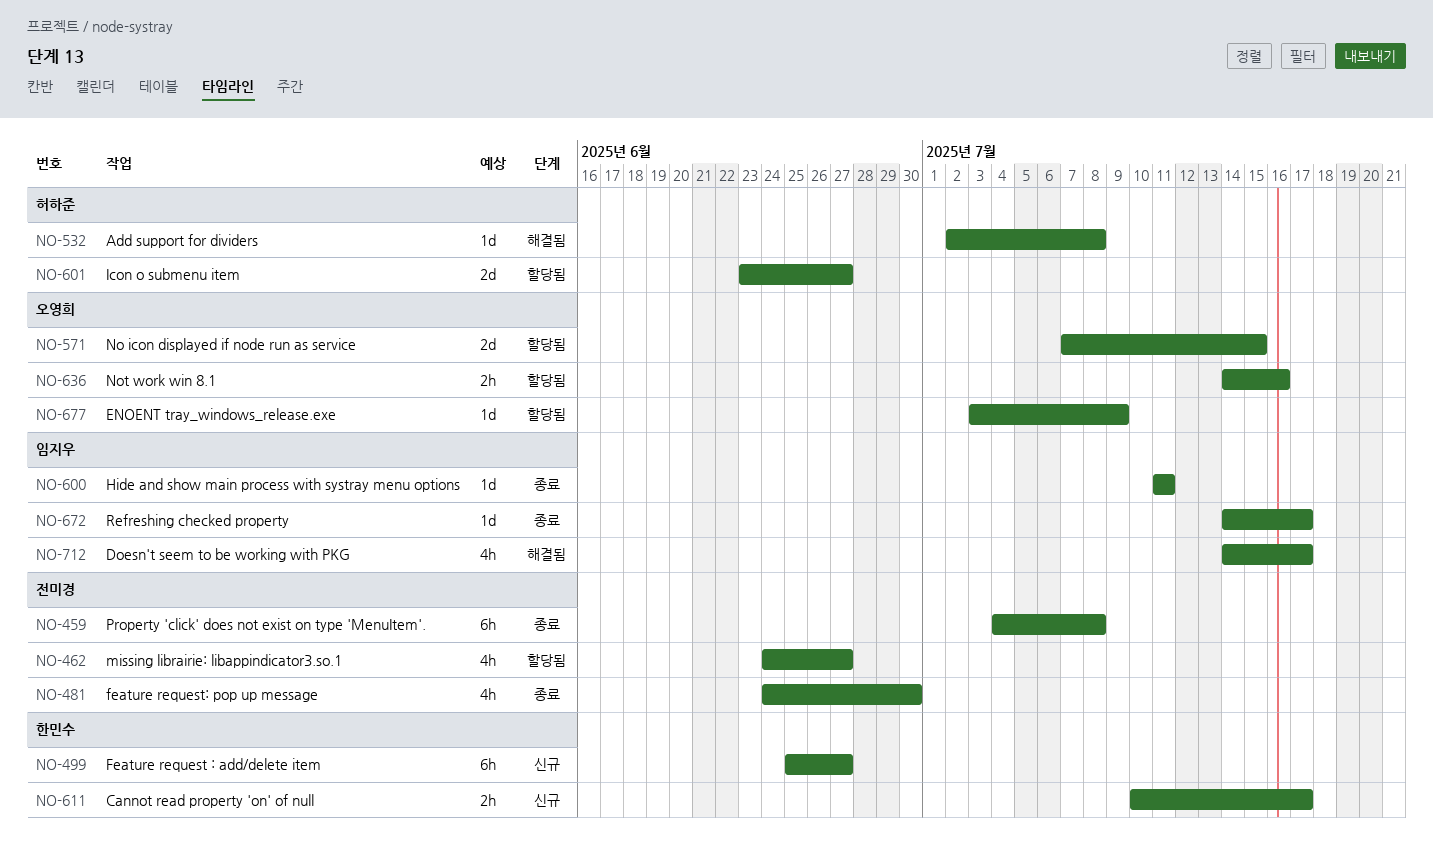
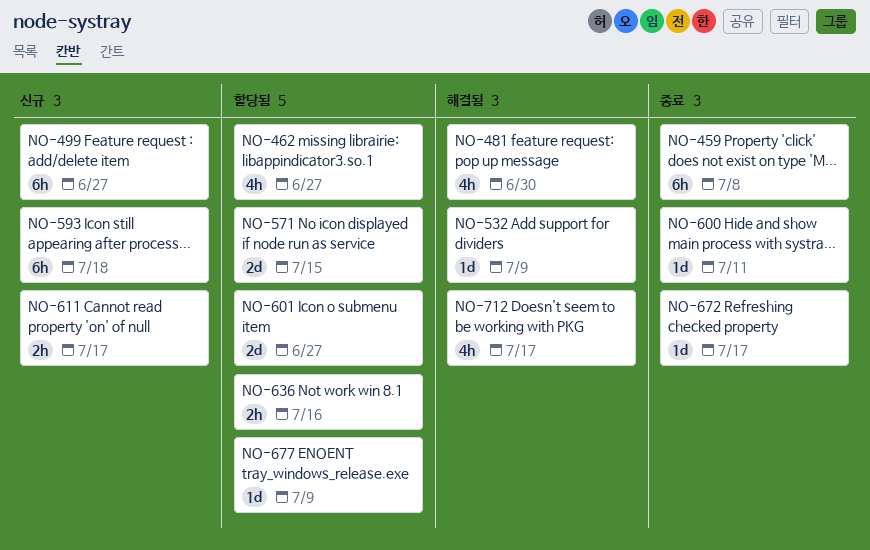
NO-481, status: 종료 -> 해결됨
NO-532, due: Jul 8 -> Jul 9
NO-593: none -> present

